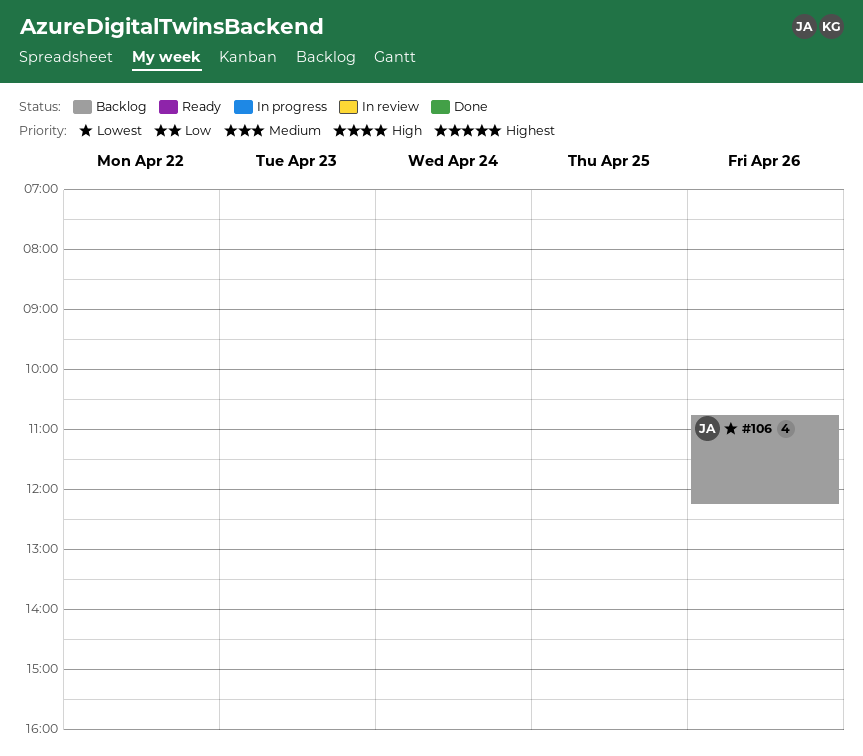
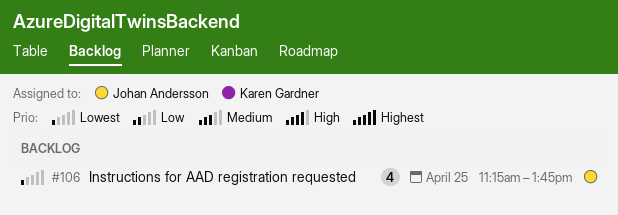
#106, day: Apr 26 -> Apr 25
#106, begins: 10:45 -> 11:15
#106, ends: 12:15 -> 13:45

